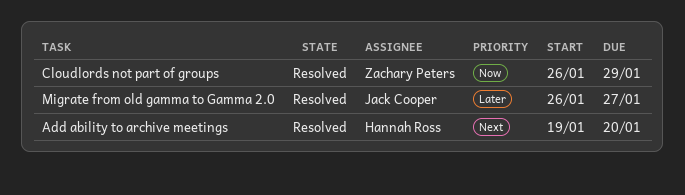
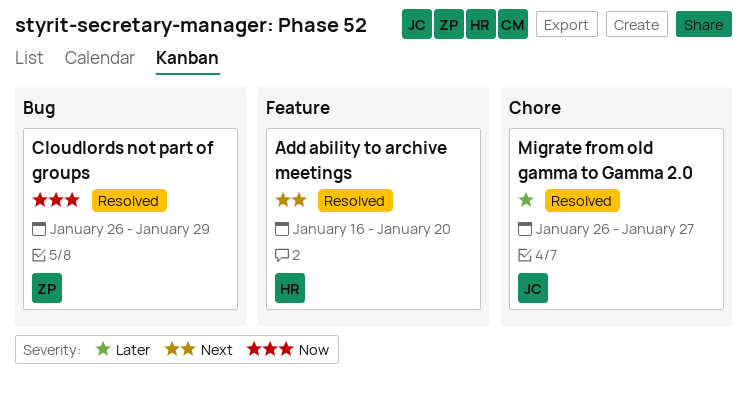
Add ability to archive meetings, start: Jan 19 -> Jan 16

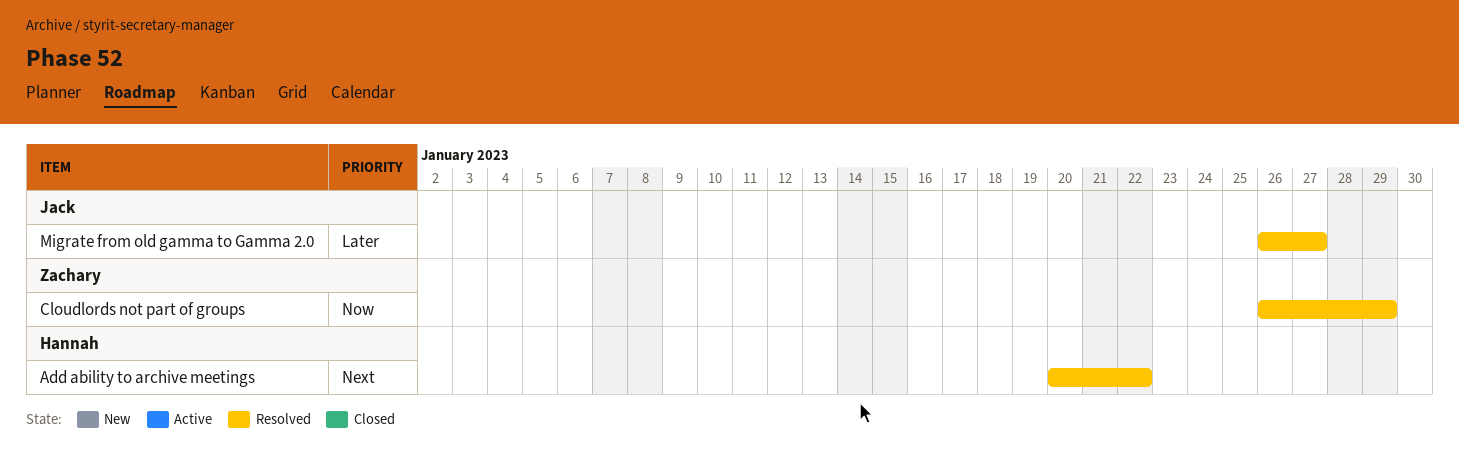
Add ability to archive meetings, start: Jan 16 -> Jan 20
Add ability to archive meetings, due: Jan 20 -> Jan 22

